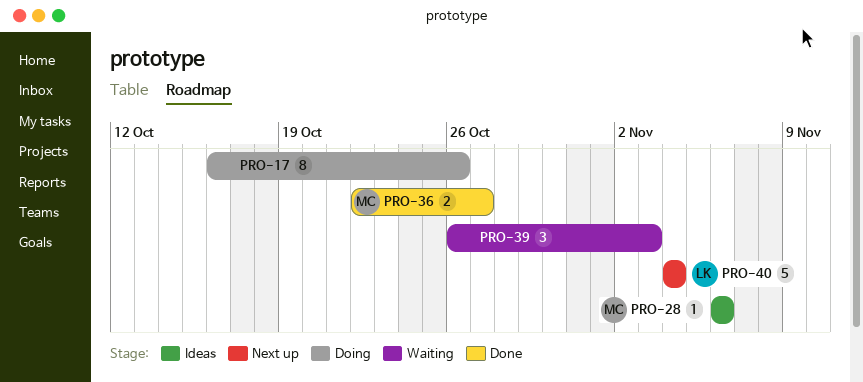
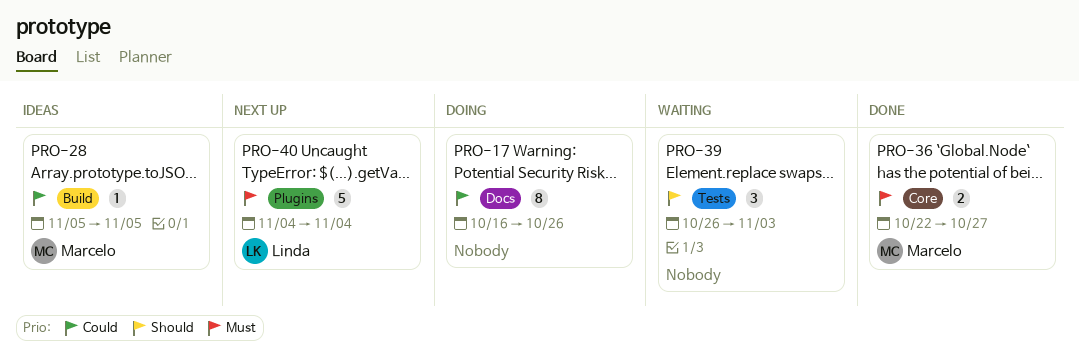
PRO-28, start: Nov 6 -> Nov 5
PRO-28, due: Nov 6 -> Nov 5

